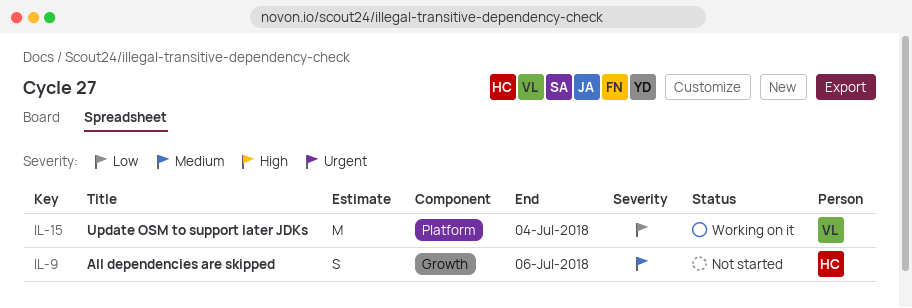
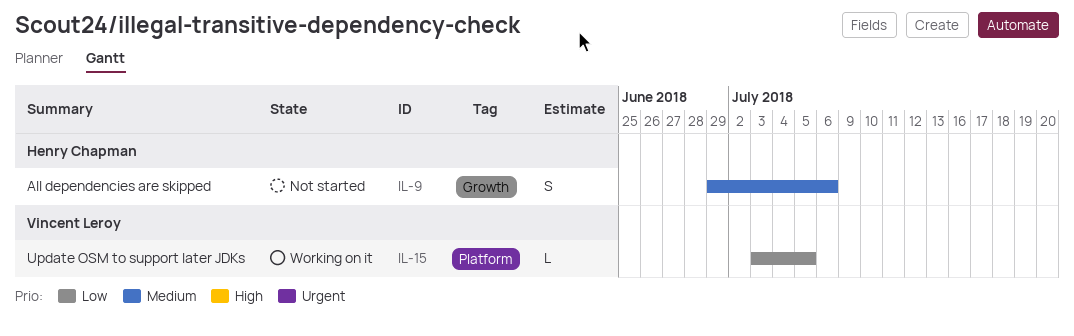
IL-15, estimate: M -> L
IL-15, due: Jul 4 -> Jul 5

